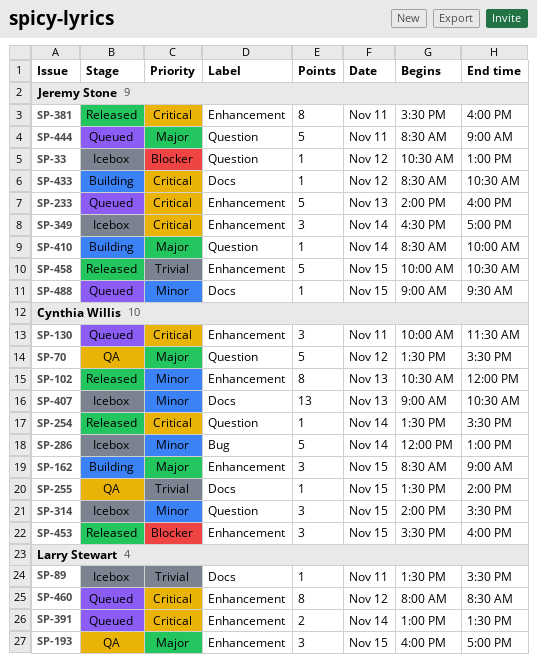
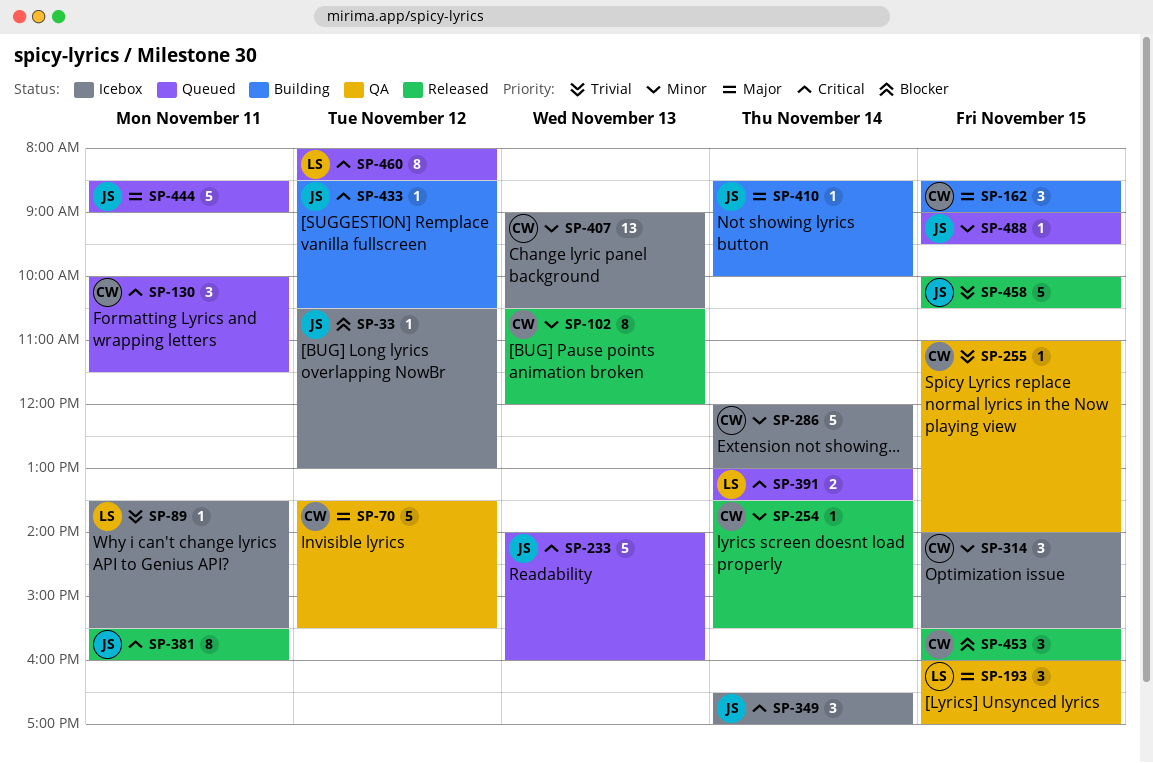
SP-254, priority: Critical -> Minor
SP-255, begins: 13:30 -> 11:00

